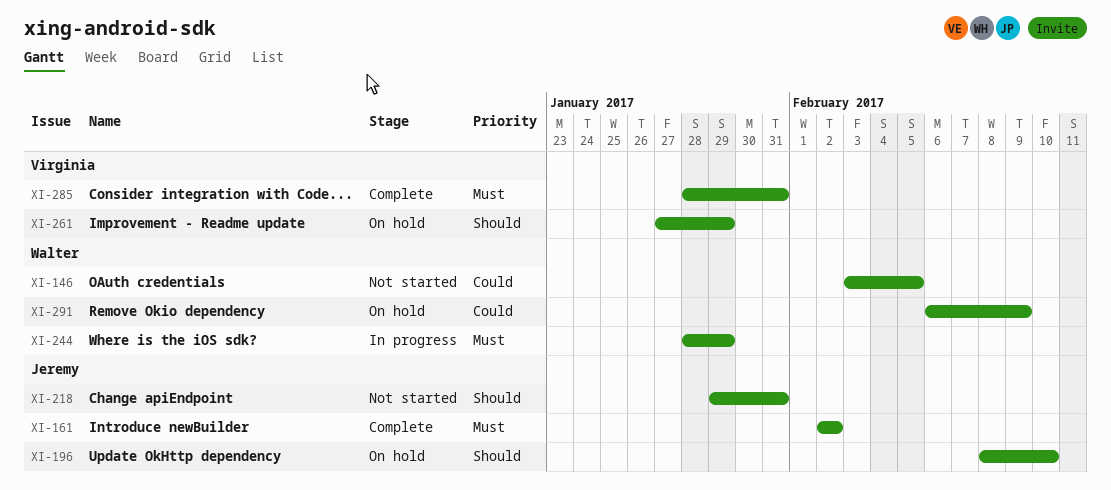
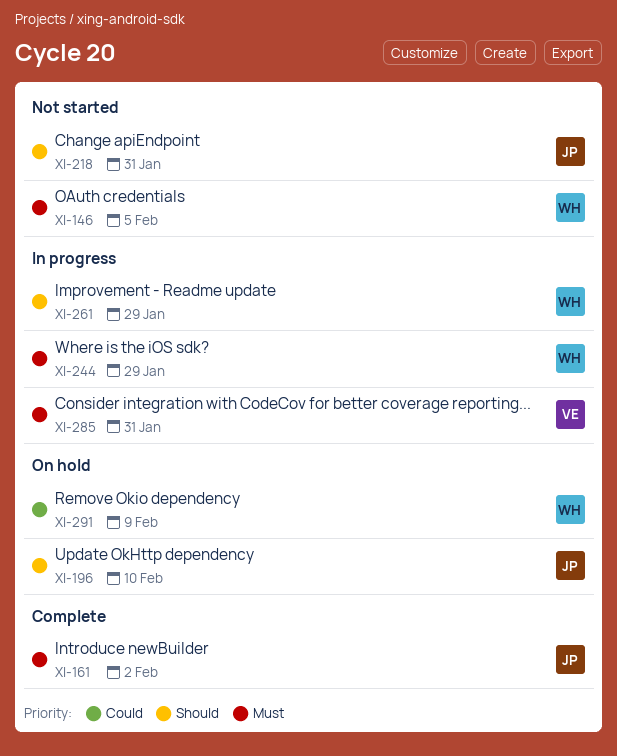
XI-146, priority: Could -> Must
XI-261, status: On hold -> In progress
XI-261, owner: Virginia -> Walter
XI-285, status: Complete -> In progress

